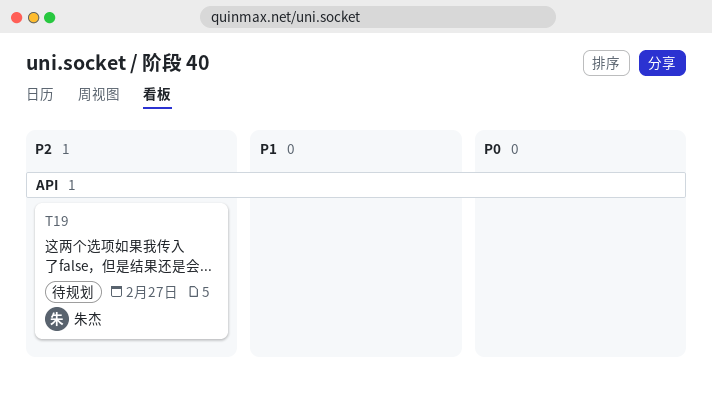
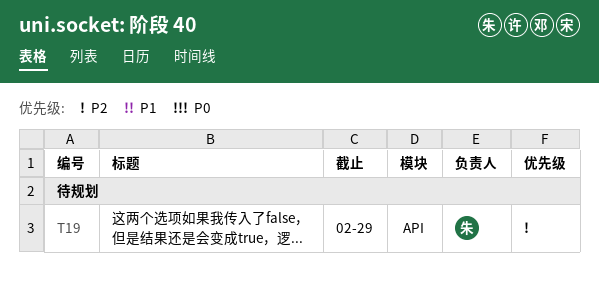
T19, due: Feb 27 -> Feb 29

